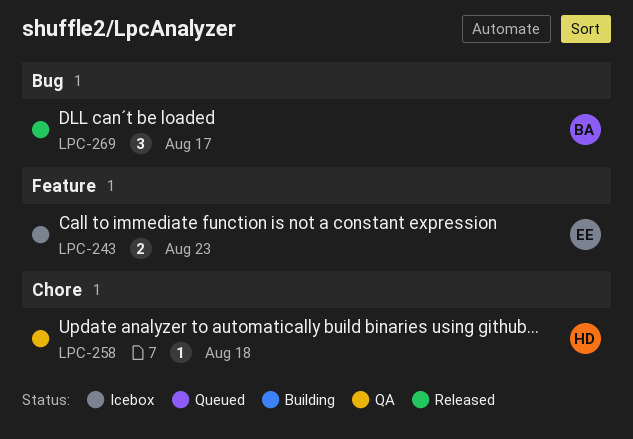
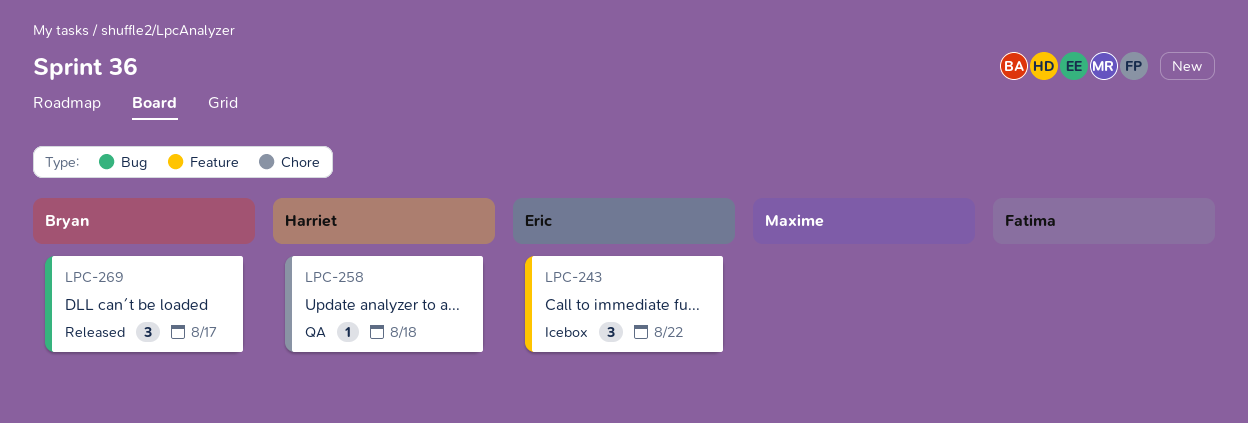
LPC-243, estimate: 2 -> 3
LPC-243, due: Aug 23 -> Aug 22

